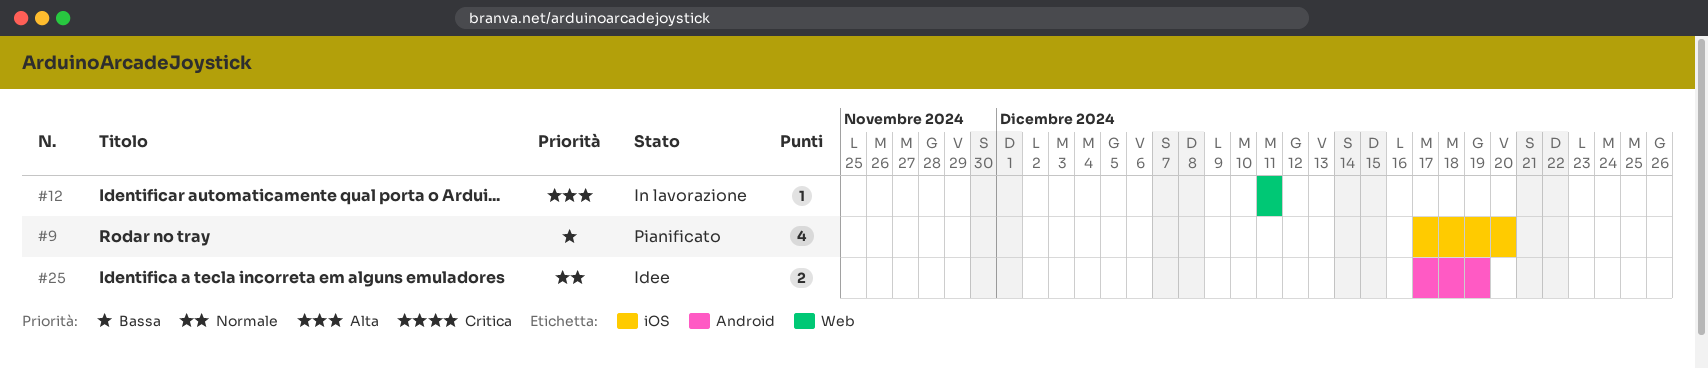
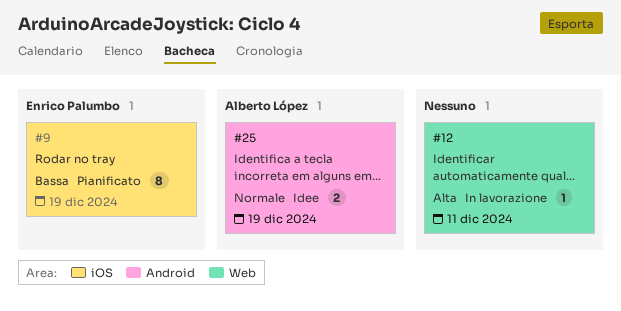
#9, estimate: 4 -> 8
#9, due: Dec 20 -> Dec 19

